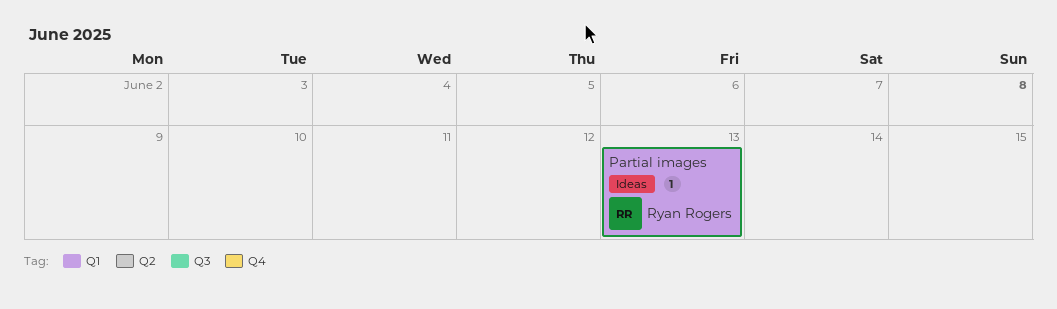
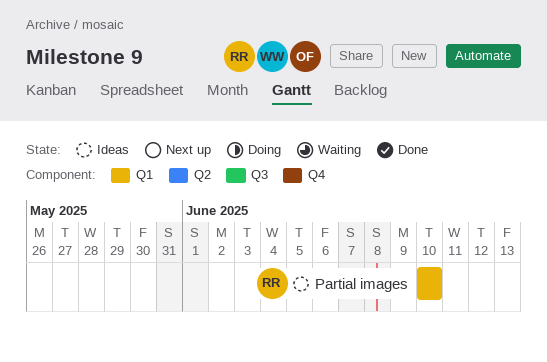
Partial images, due: Jun 13 -> Jun 10

